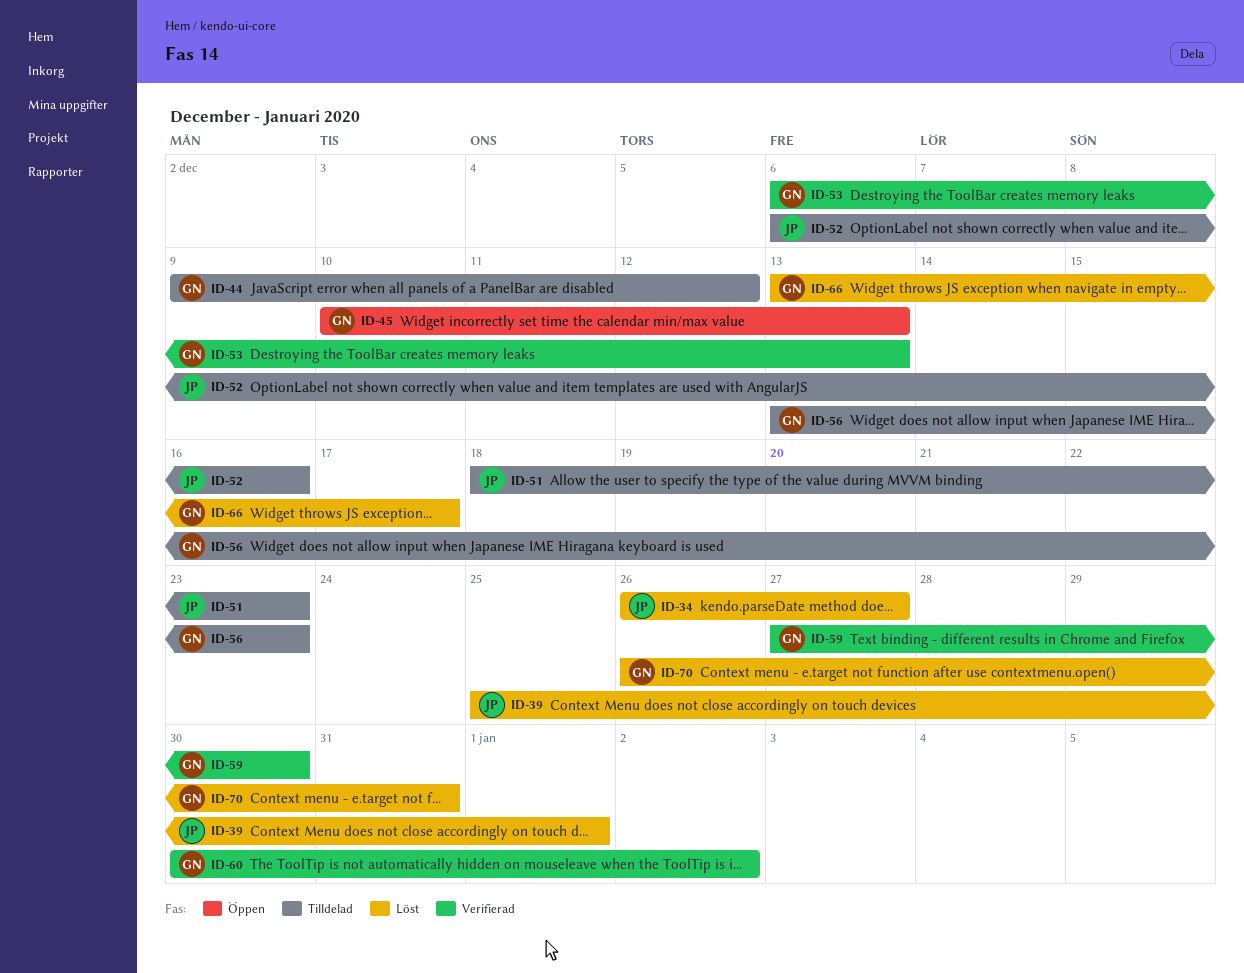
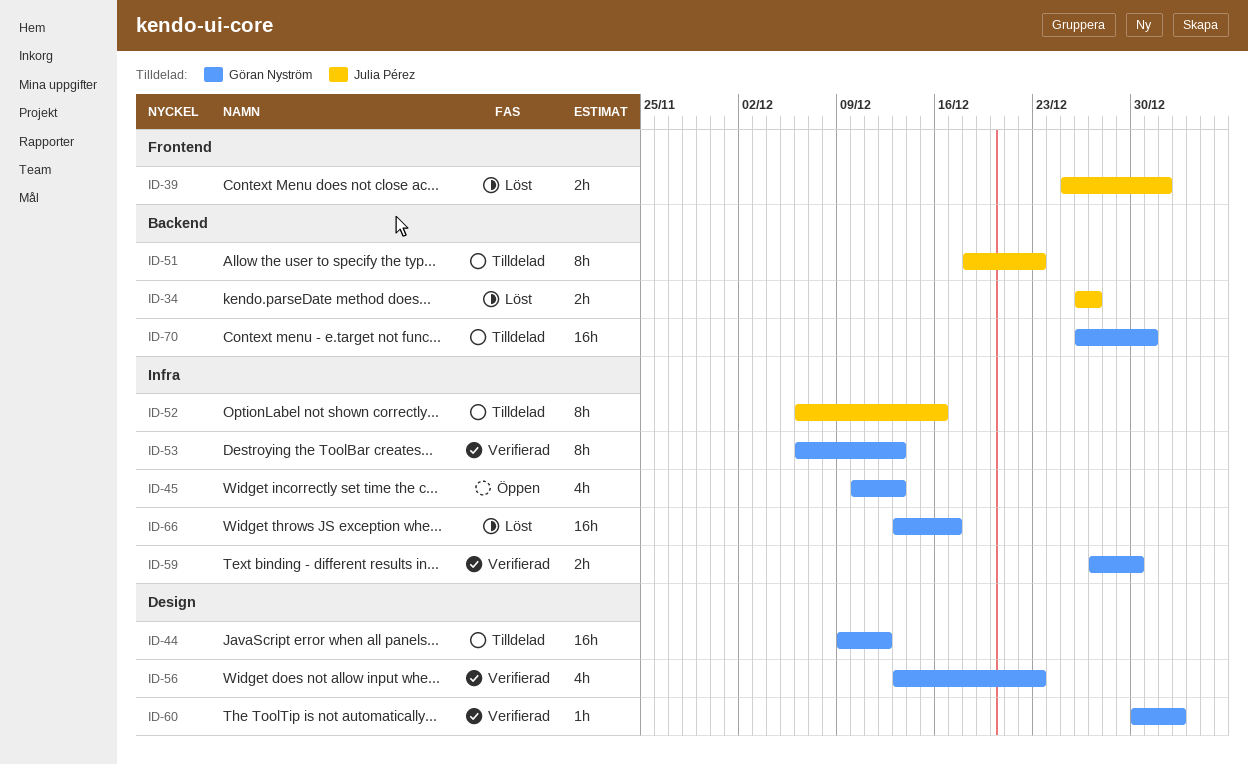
ID-56, status: Tilldelad -> Verifierad
ID-70, status: Löst -> Tilldelad

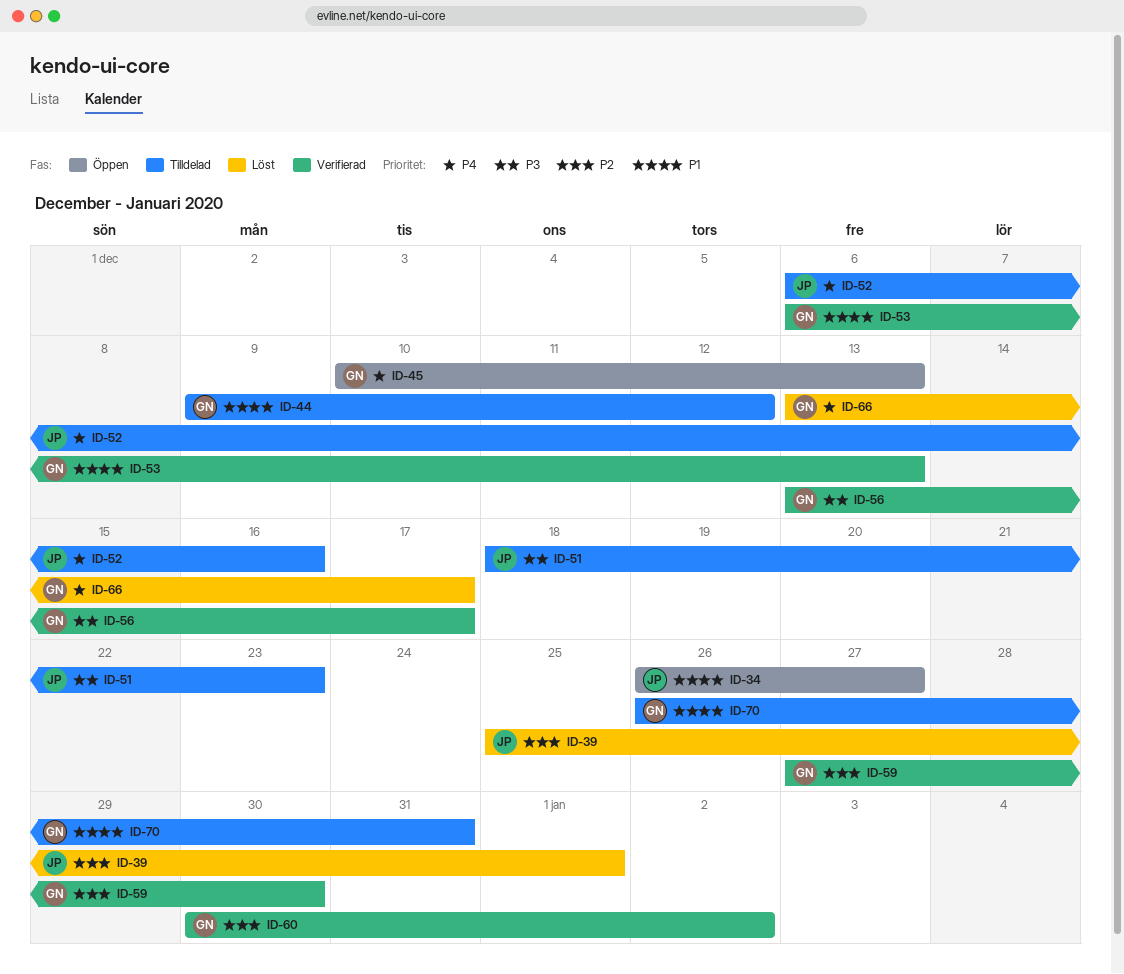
ID-34, status: Löst -> Öppen
ID-56, due: Dec 23 -> Dec 17

